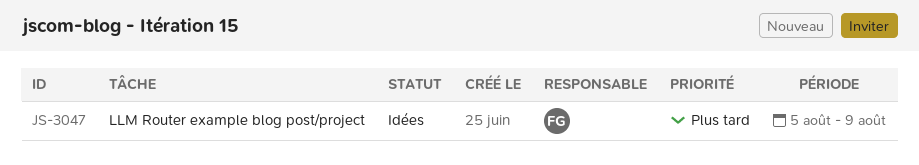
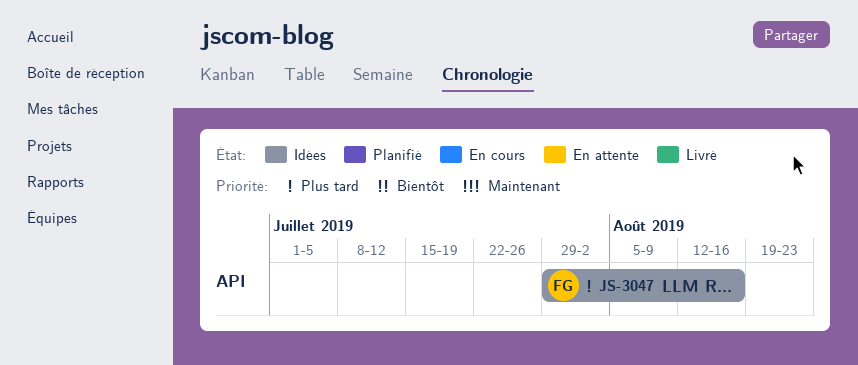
JS-3047, start: Aug 5 -> Jul 29
JS-3047, due: Aug 9 -> Aug 16

